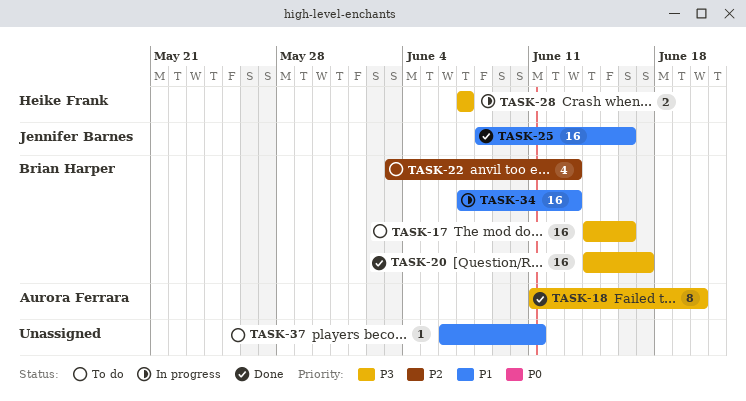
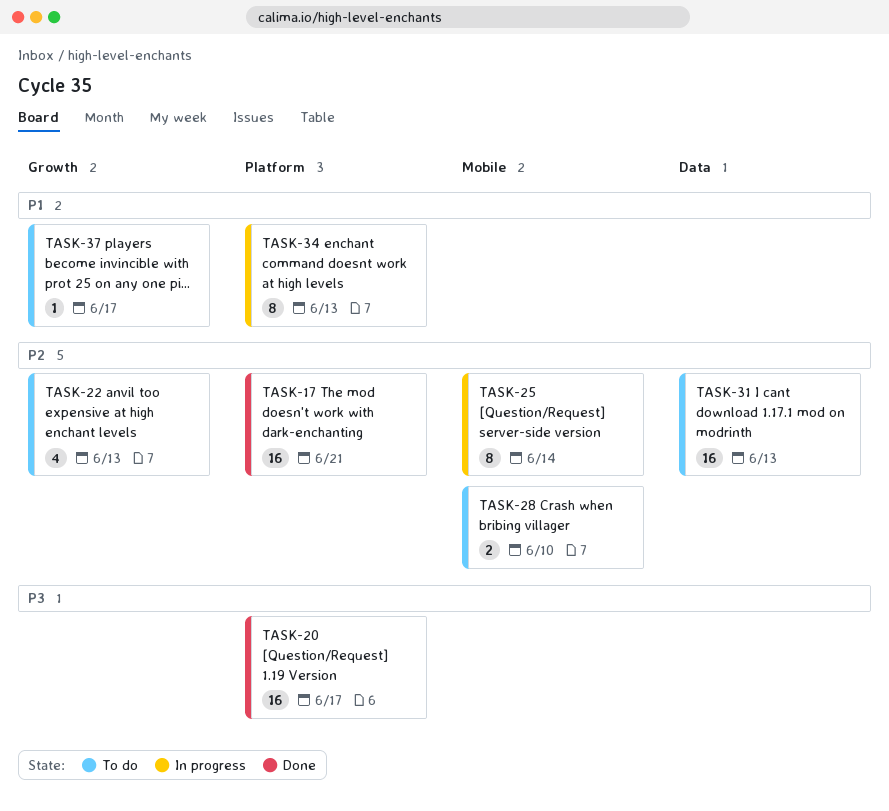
TASK-17, status: To do -> Done
TASK-17, priority: P3 -> P2
TASK-17, due: Jun 16 -> Jun 21
TASK-18: present -> none
TASK-25, status: Done -> In progress
TASK-25, priority: P1 -> P2
TASK-25, estimate: 16 -> 8
TASK-25, due: Jun 16 -> Jun 14
TASK-28, status: In progress -> To do
TASK-28, priority: P3 -> P2
TASK-28, due: Jun 7 -> Jun 10
TASK-31: none -> present
TASK-34, estimate: 16 -> 8
TASK-37, due: Jun 11 -> Jun 17

